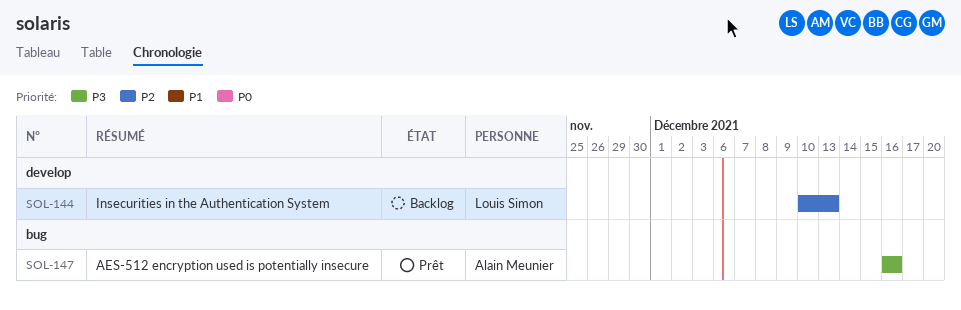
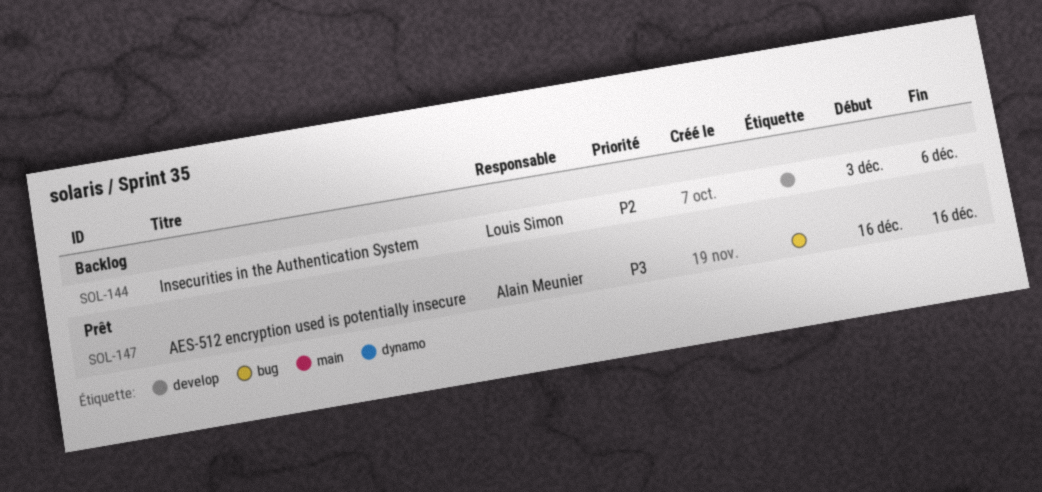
SOL-144, start: Dec 10 -> Dec 3
SOL-144, due: Dec 13 -> Dec 6

